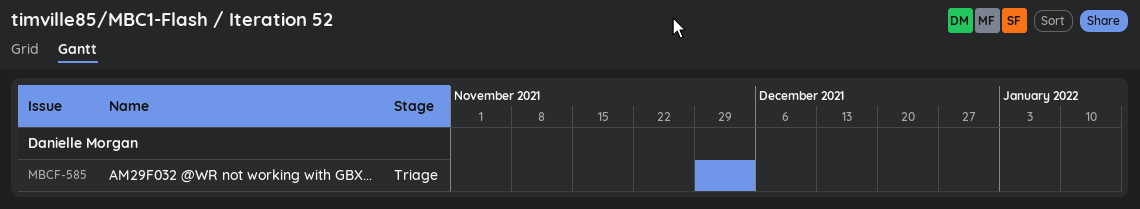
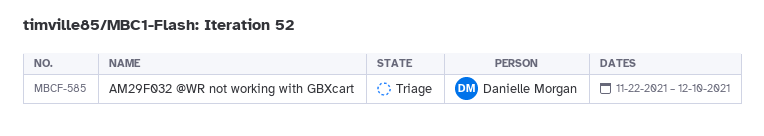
MBCF-585, start: Nov 29 -> Nov 22
MBCF-585, due: Dec 3 -> Dec 10

